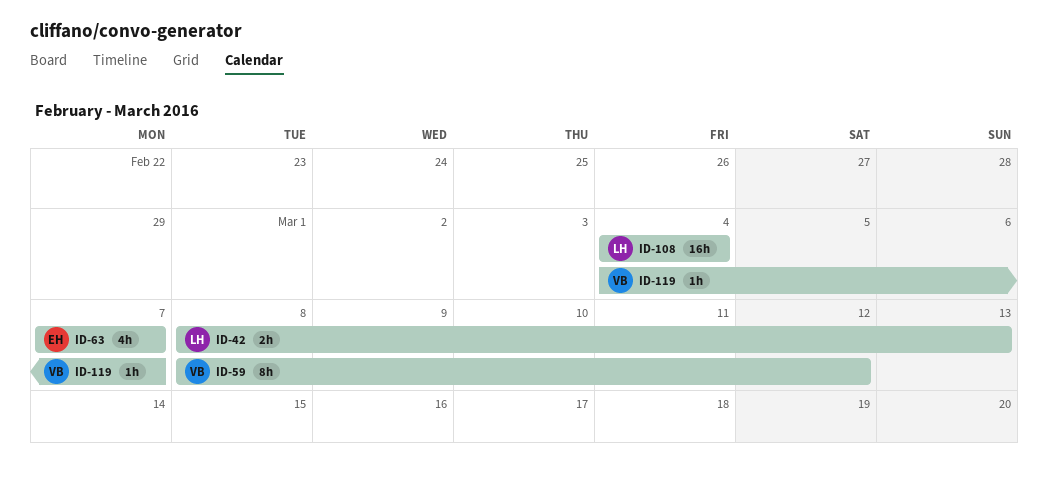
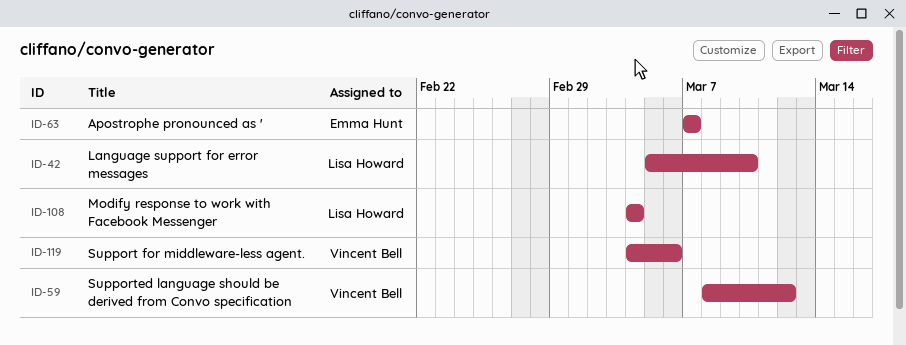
ID-42, start: Mar 8 -> Mar 5
ID-42, due: Mar 13 -> Mar 10
ID-119, due: Mar 7 -> Mar 6

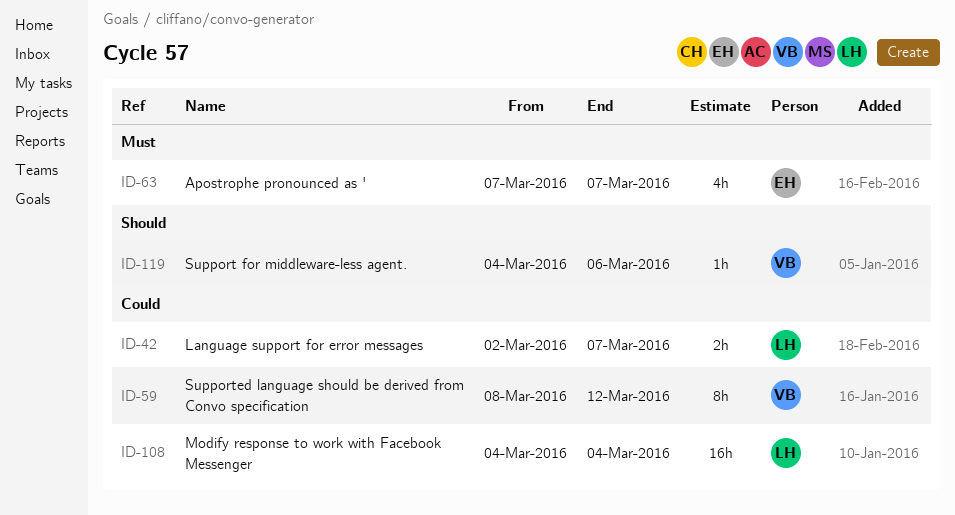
ID-42, start: Mar 5 -> Mar 2
ID-42, due: Mar 10 -> Mar 7

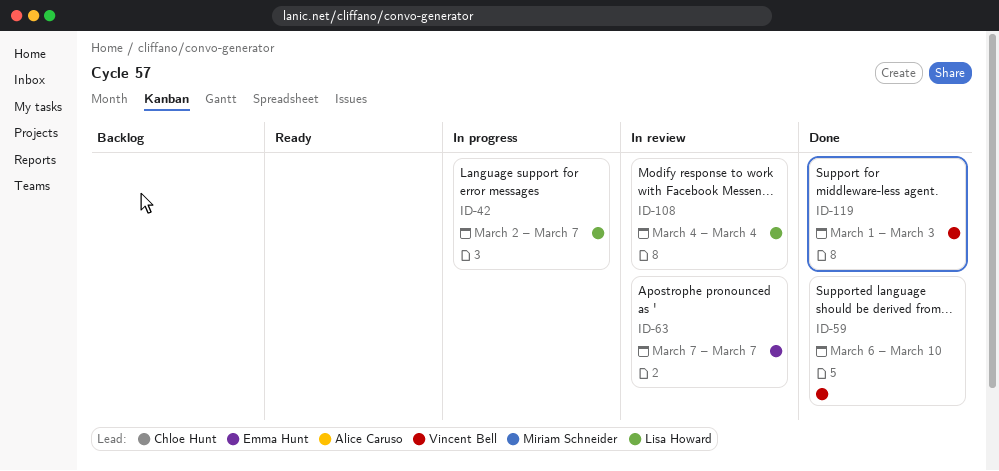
ID-59, start: Mar 8 -> Mar 6
ID-59, due: Mar 12 -> Mar 10
ID-119, start: Mar 4 -> Mar 1
ID-119, due: Mar 6 -> Mar 3

